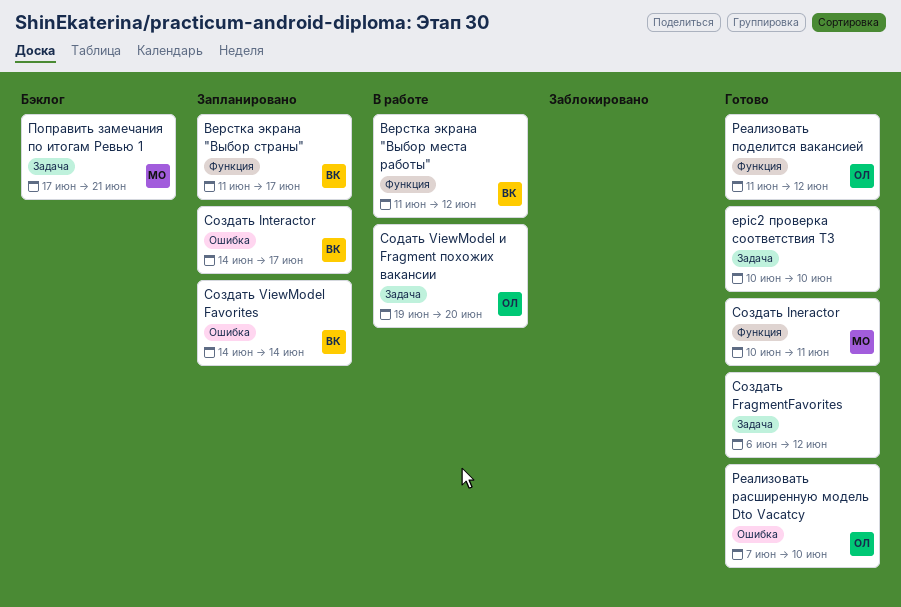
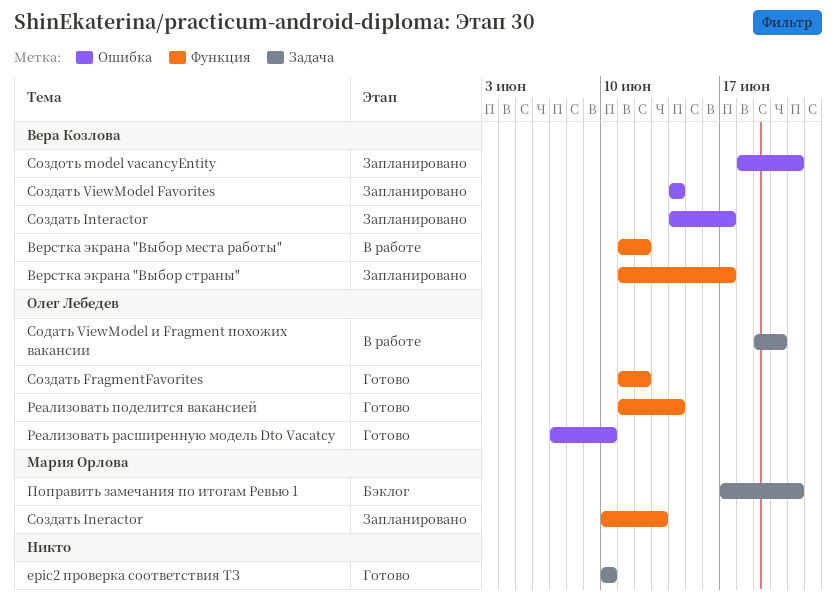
Coздоть model vacancyEntity: none -> present
Cоздать FragmentFavorites, owner: none -> Олег Лебедев
Cоздать FragmentFavorites, label: Задача -> Функция
Cоздать FragmentFavorites, start: Jun 6 -> Jun 11
Cоздать Ineractor, status: Готово -> Запланировано
Cоздать Ineractor, due: Jun 11 -> Jun 13
Реализовать поделится вакансией, due: Jun 12 -> Jun 14

